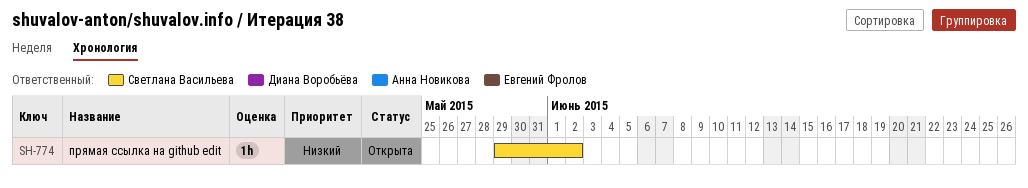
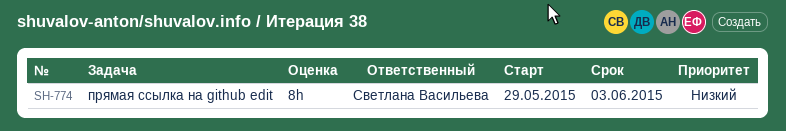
SH-774, estimate: 1h -> 8h
SH-774, due: Jun 2 -> Jun 3

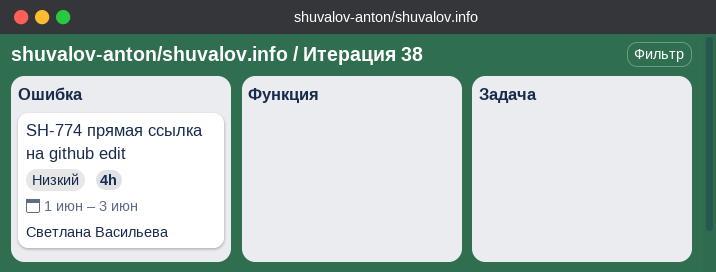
SH-774, estimate: 8h -> 4h
SH-774, start: May 29 -> Jun 1

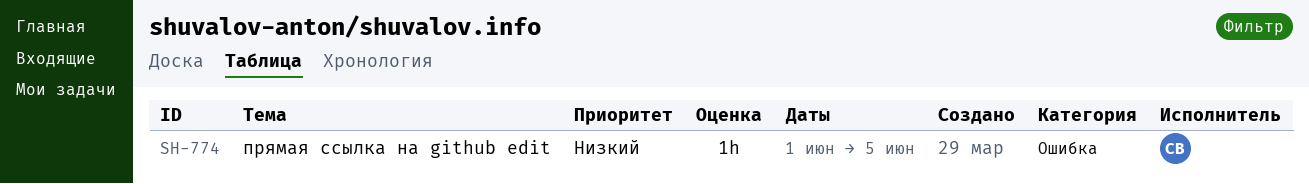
SH-774, estimate: 4h -> 1h
SH-774, due: Jun 3 -> Jun 5

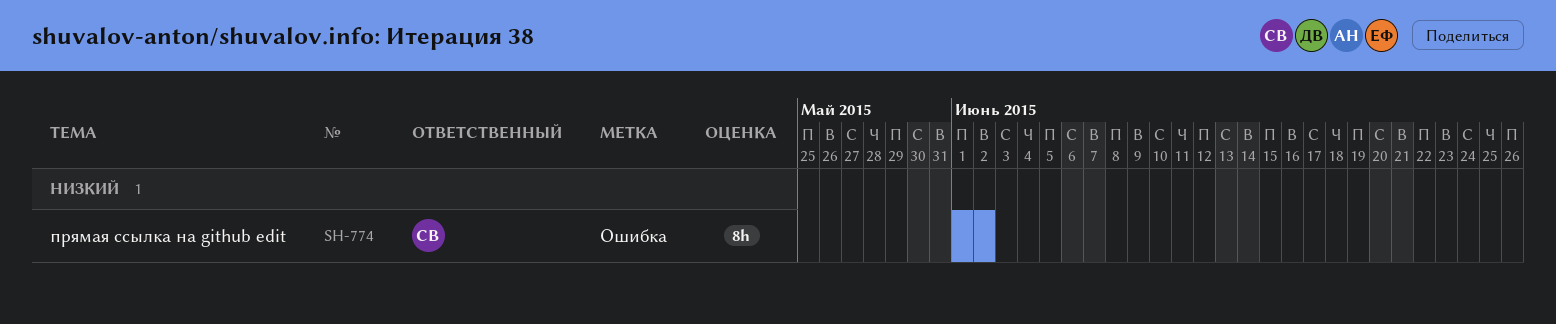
SH-774, estimate: 1h -> 8h
SH-774, due: Jun 5 -> Jun 2

